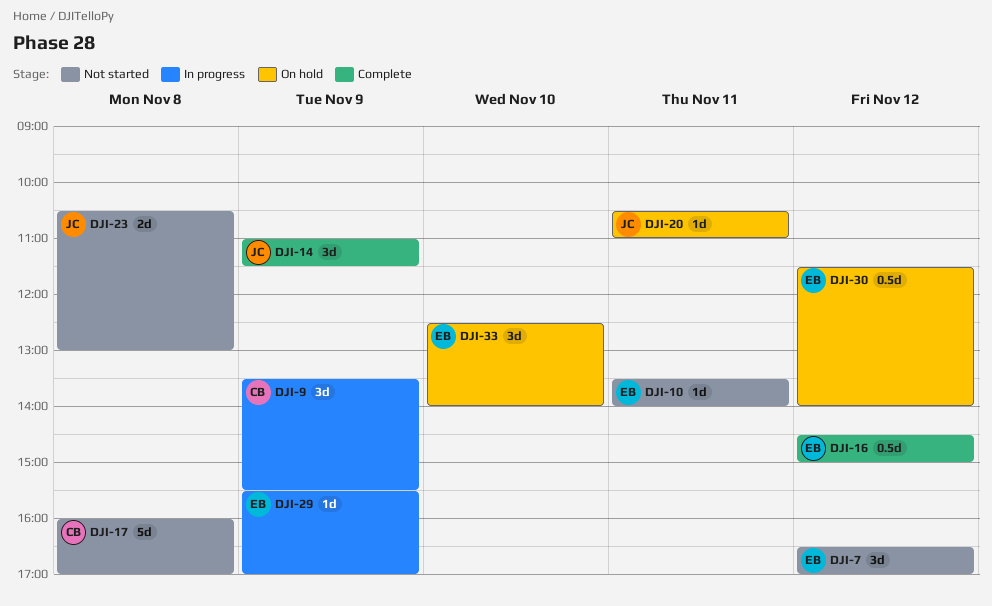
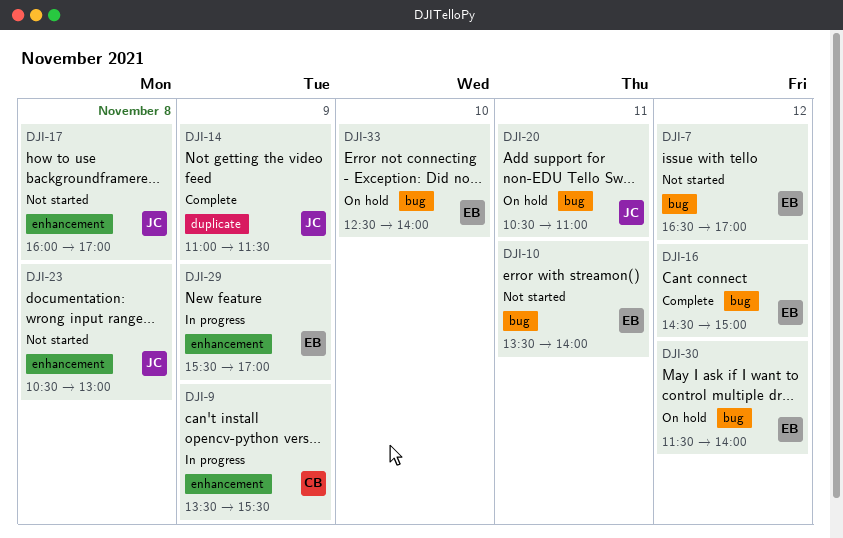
DJI-17, owner: CB -> JC

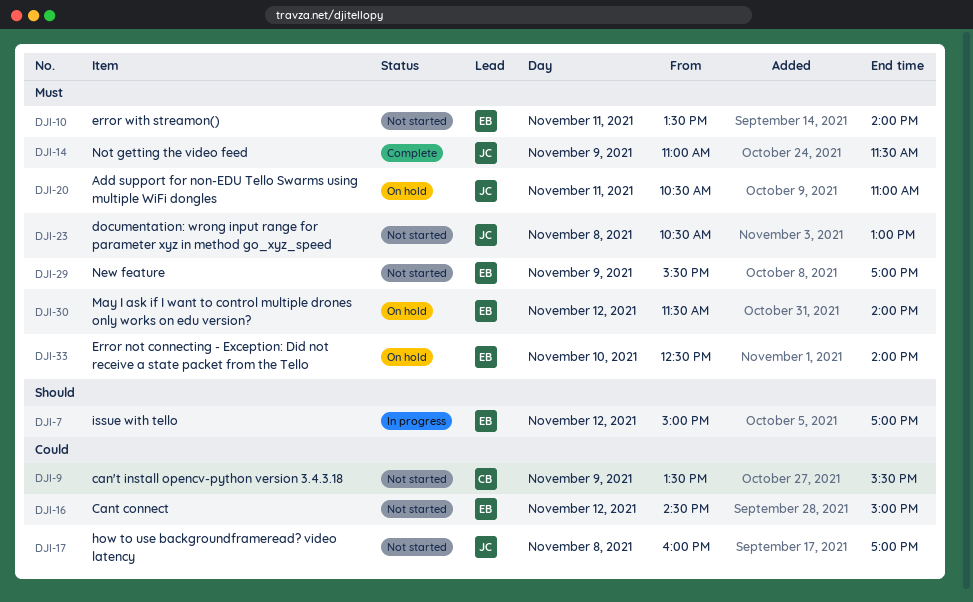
DJI-7, status: Not started -> In progress
DJI-7, begins: 16:30 -> 15:00
DJI-9, status: In progress -> Not started
DJI-16, status: Complete -> Not started
DJI-29, status: In progress -> Not started

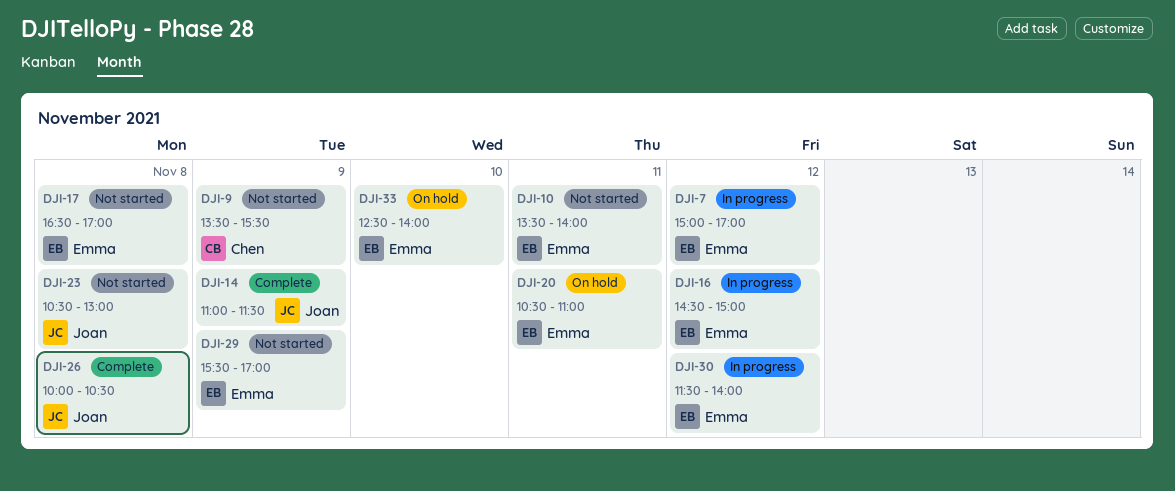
DJI-16, status: Not started -> In progress
DJI-17, owner: Joan -> Emma
DJI-17, begins: 16:00 -> 16:30
DJI-20, owner: Joan -> Emma
DJI-26: none -> present
DJI-30, status: On hold -> In progress

